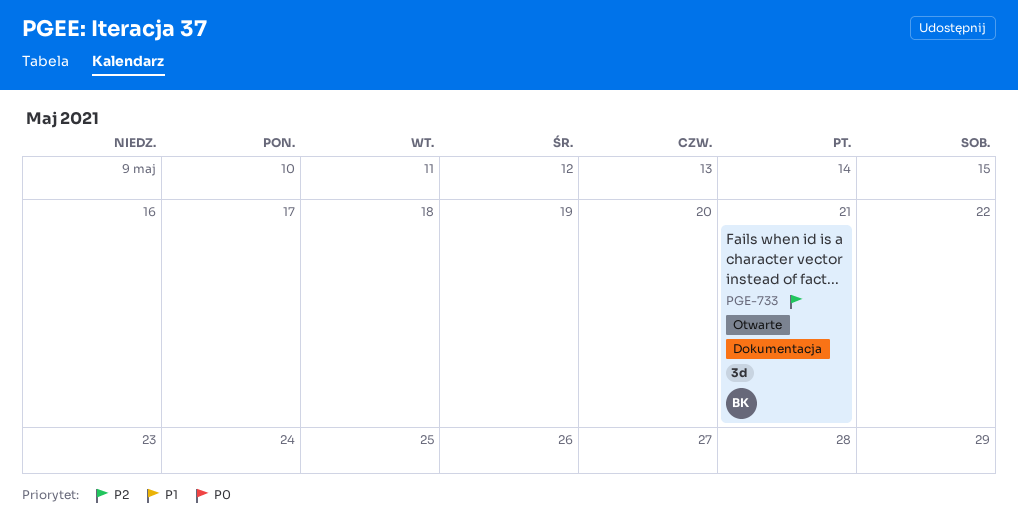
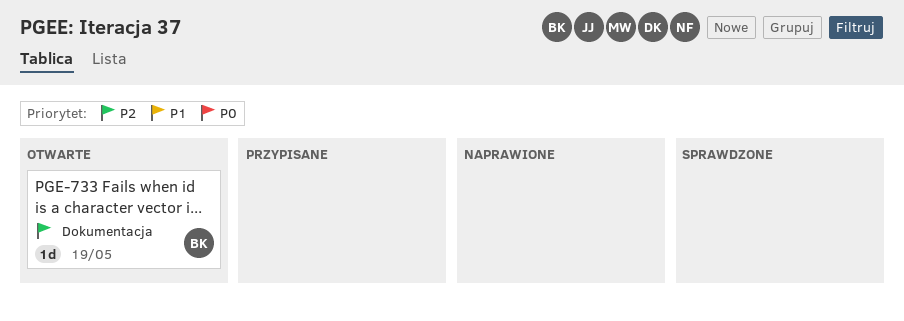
PGE-733, estimate: 3d -> 1d
PGE-733, due: May 21 -> May 19

